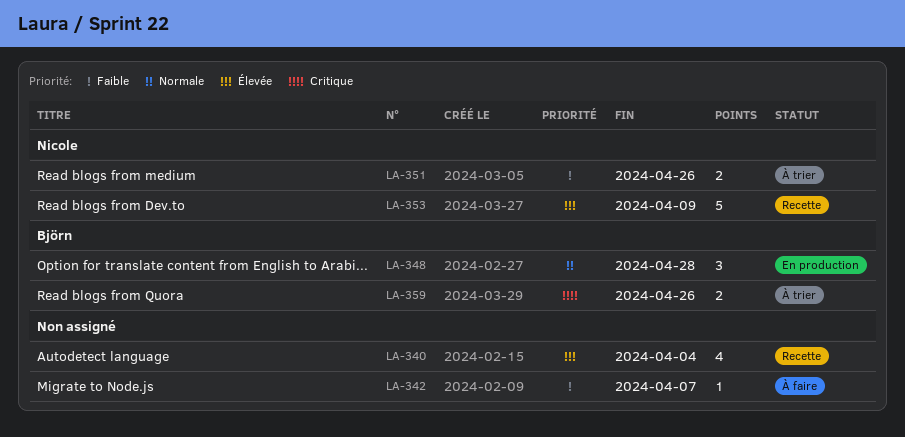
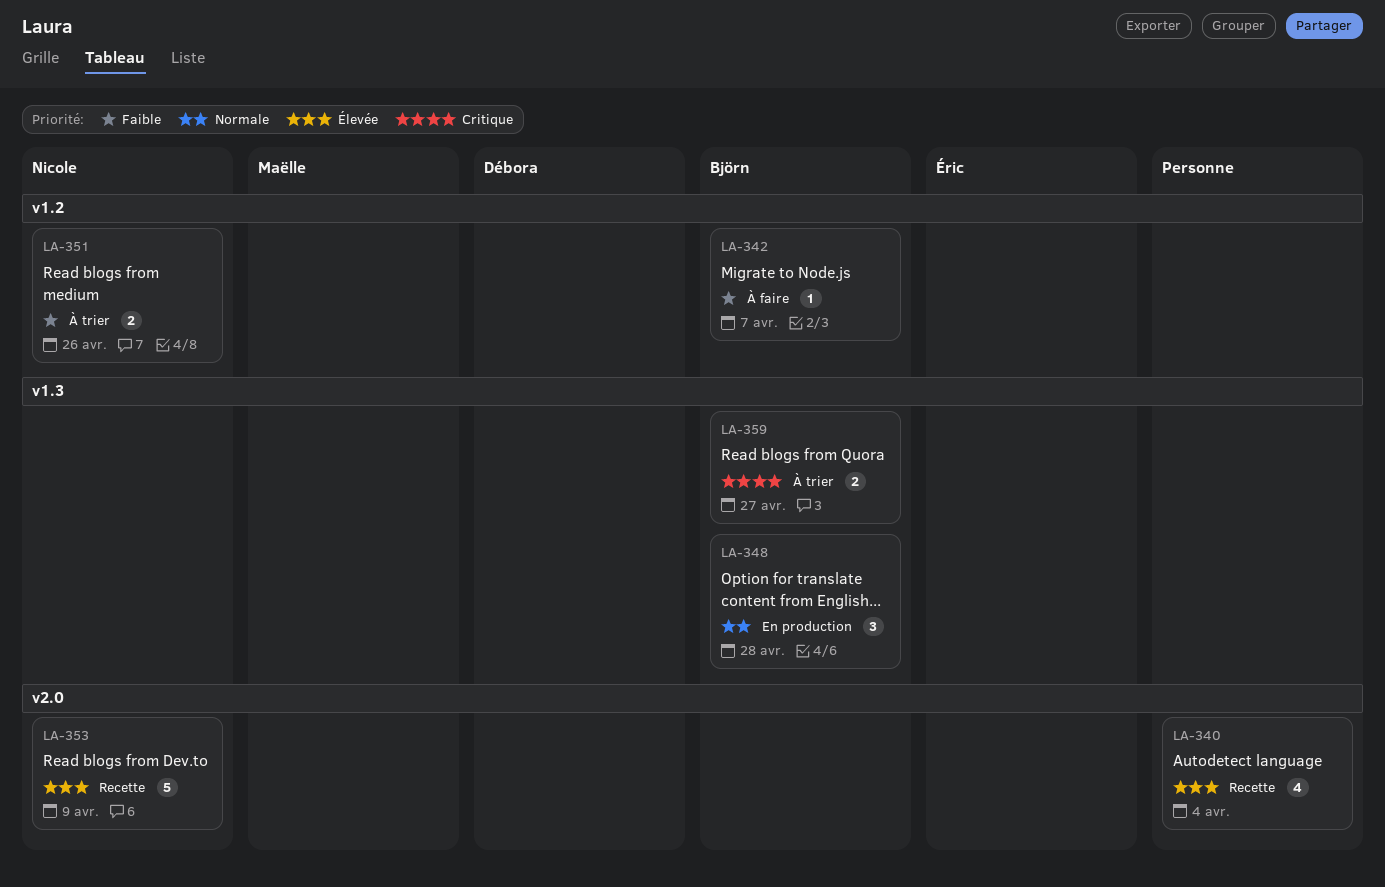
LA-342, owner: none -> Björn
LA-359, due: Apr 26 -> Apr 27

